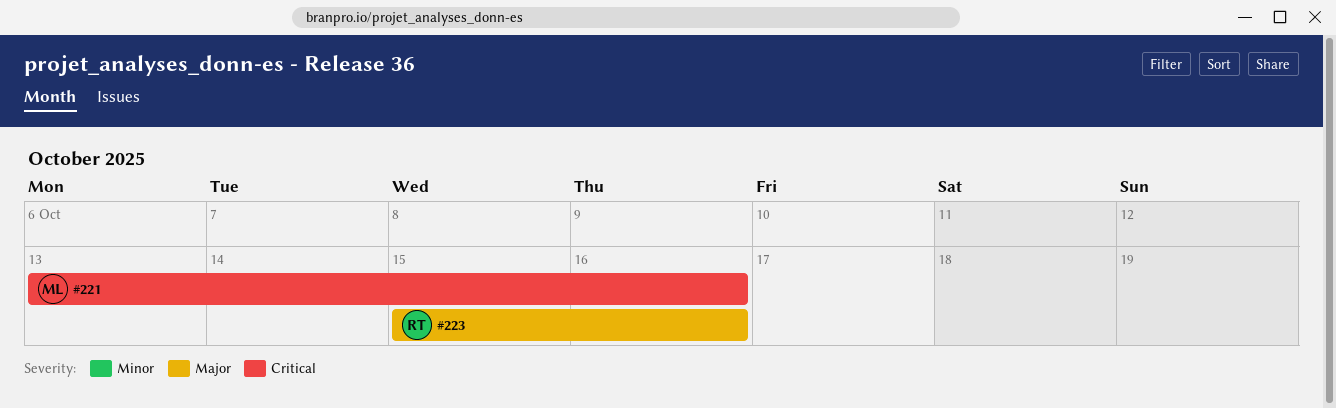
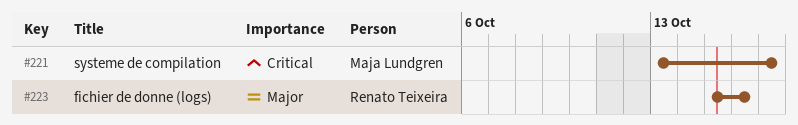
#221, due: Oct 16 -> Oct 17

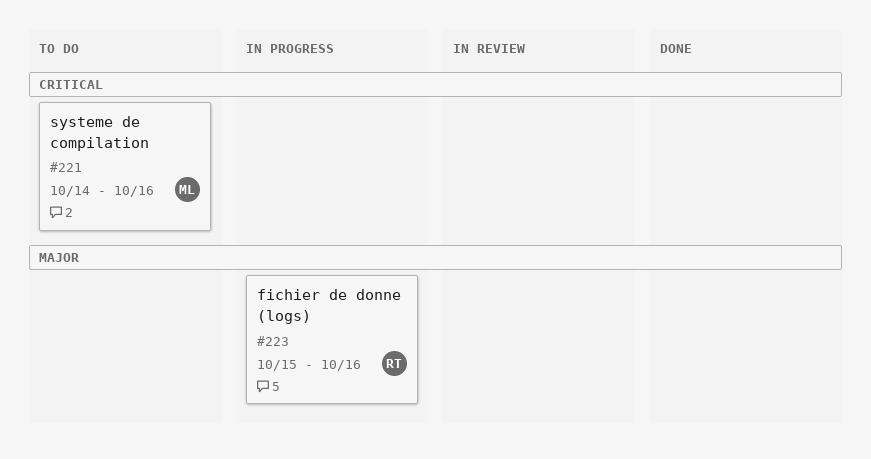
#221, start: Oct 13 -> Oct 14
#221, due: Oct 17 -> Oct 16

